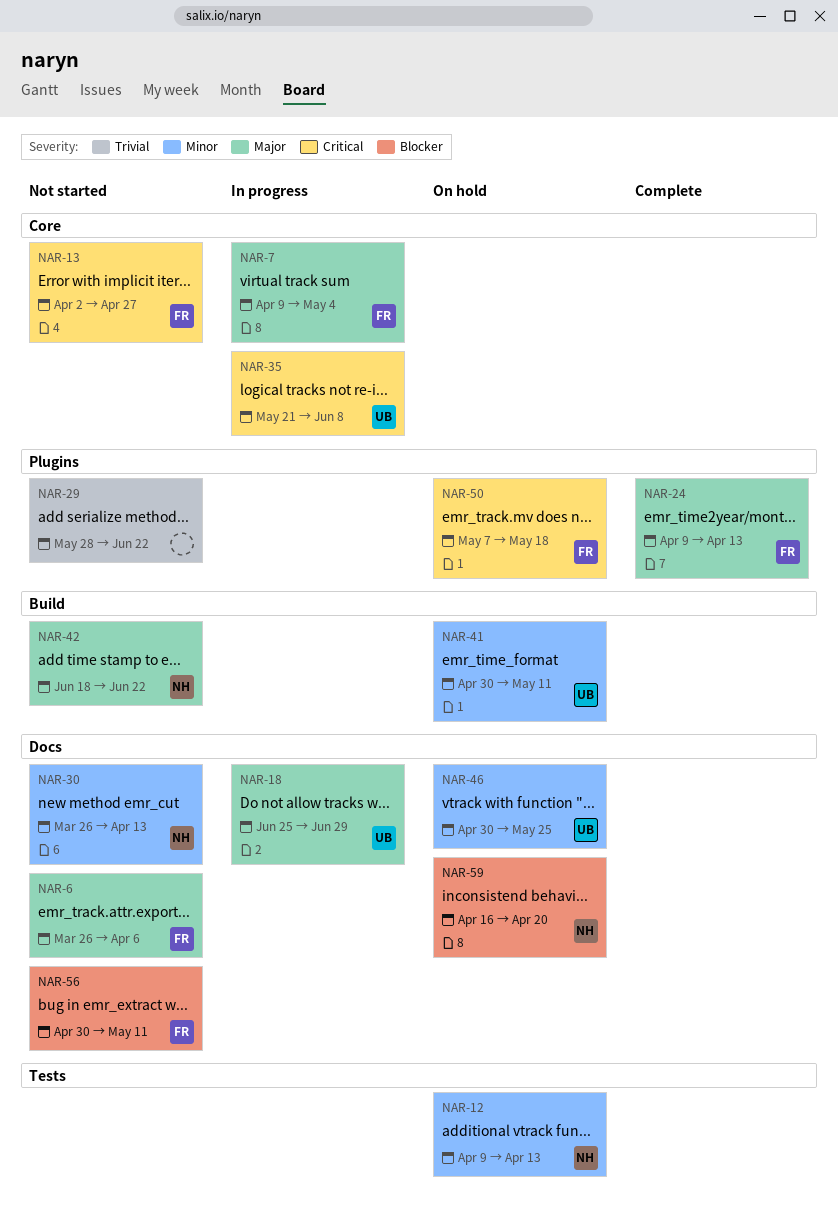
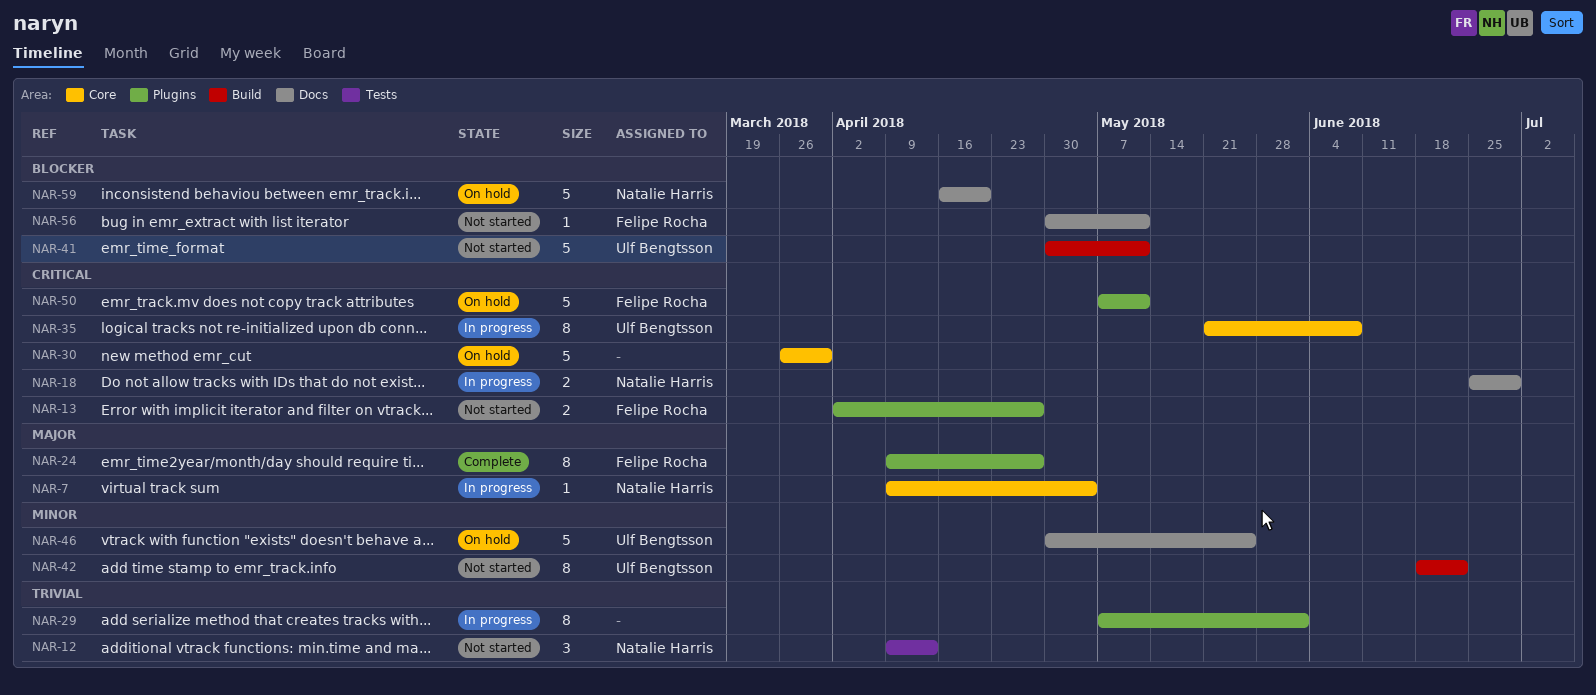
NAR-6: present -> none
NAR-7, owner: Felipe Rocha -> Natalie Harris
NAR-12, status: On hold -> Not started
NAR-12, priority: Minor -> Trivial
NAR-13, label: Core -> Plugins
NAR-18, owner: Ulf Bengtsson -> Natalie Harris
NAR-18, priority: Major -> Critical
NAR-24, due: Apr 13 -> Apr 27
NAR-29, status: Not started -> In progress
NAR-29, start: May 28 -> May 7
NAR-29, due: Jun 22 -> Jun 1
NAR-30, status: Not started -> On hold
NAR-30, owner: Natalie Harris -> none
NAR-30, priority: Minor -> Critical
NAR-30, label: Docs -> Core
NAR-30, due: Apr 13 -> Mar 30
NAR-41, status: On hold -> Not started
NAR-41, priority: Minor -> Blocker
NAR-42, owner: Natalie Harris -> Ulf Bengtsson
NAR-42, priority: Major -> Minor
NAR-50, due: May 18 -> May 11

